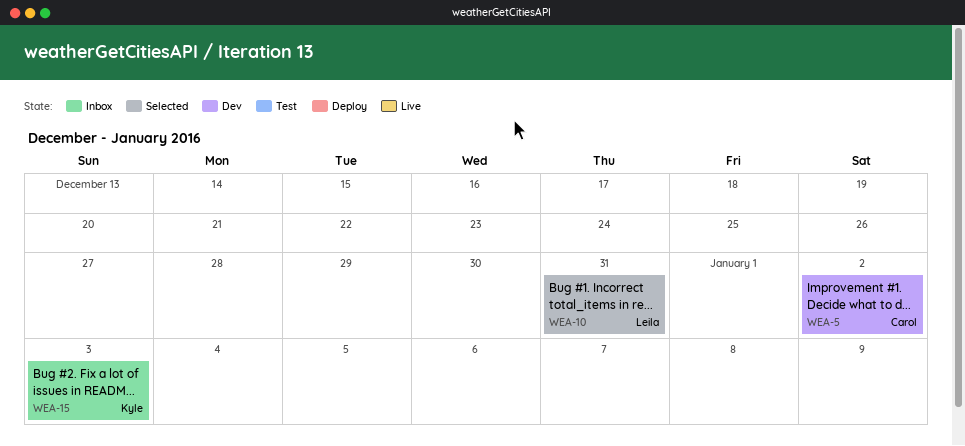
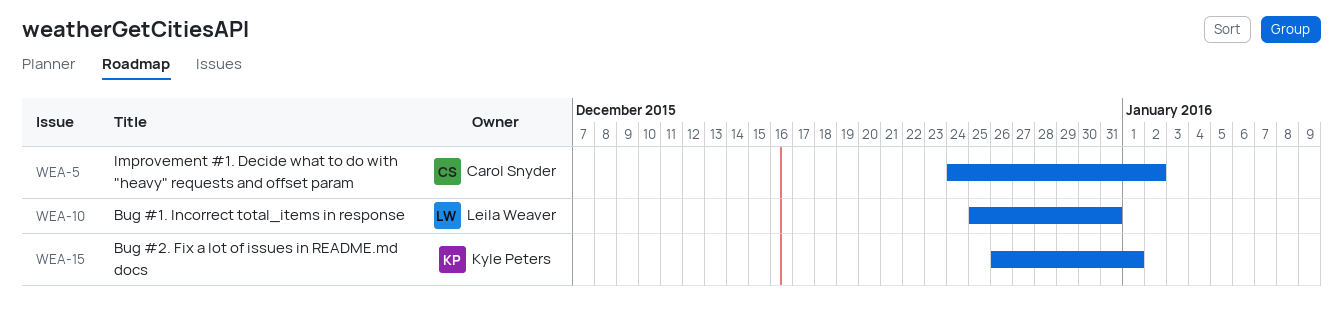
WEA-15, due: Jan 3 -> Jan 1

